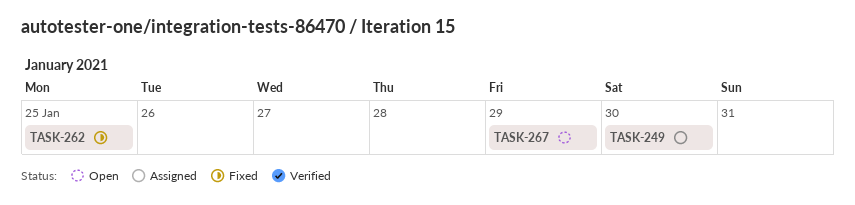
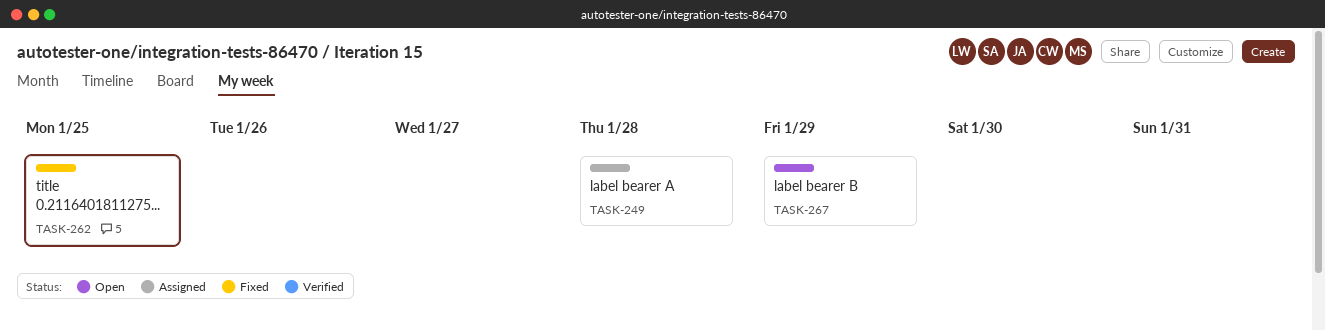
TASK-249, due: Jan 30 -> Jan 28

